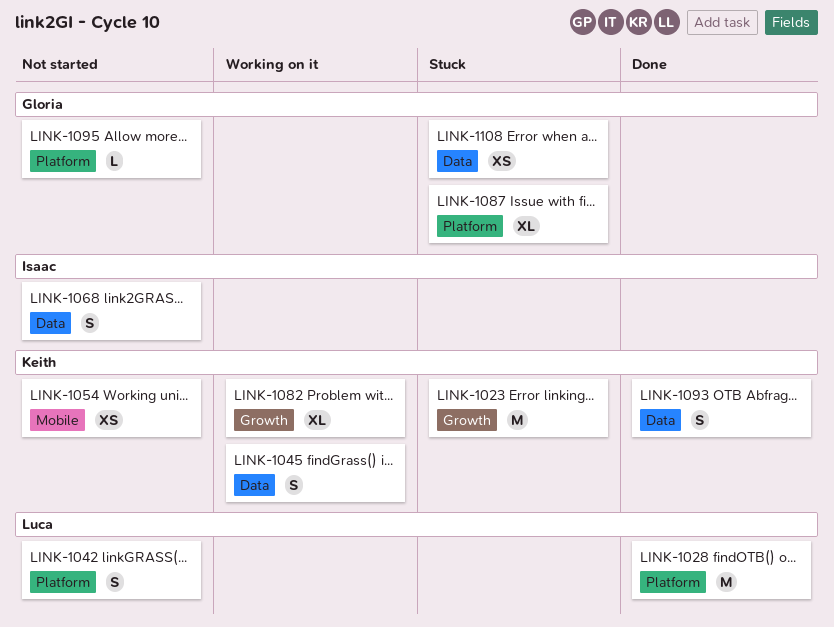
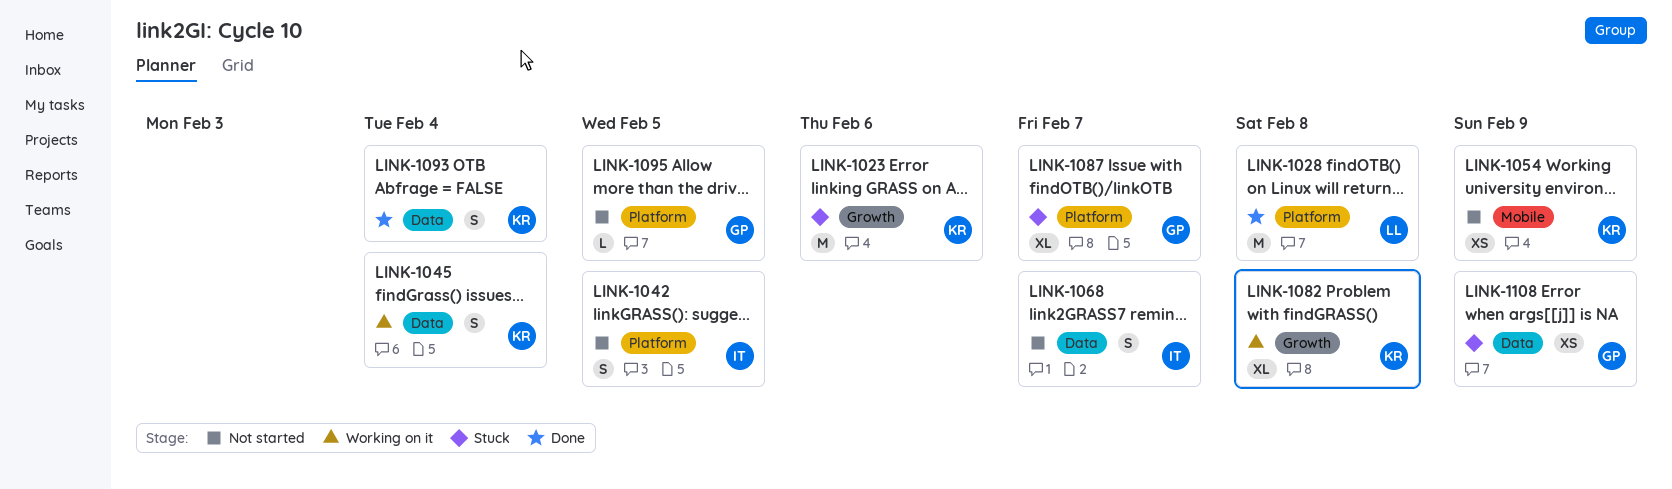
LINK-1042, owner: Luca -> Isaac

